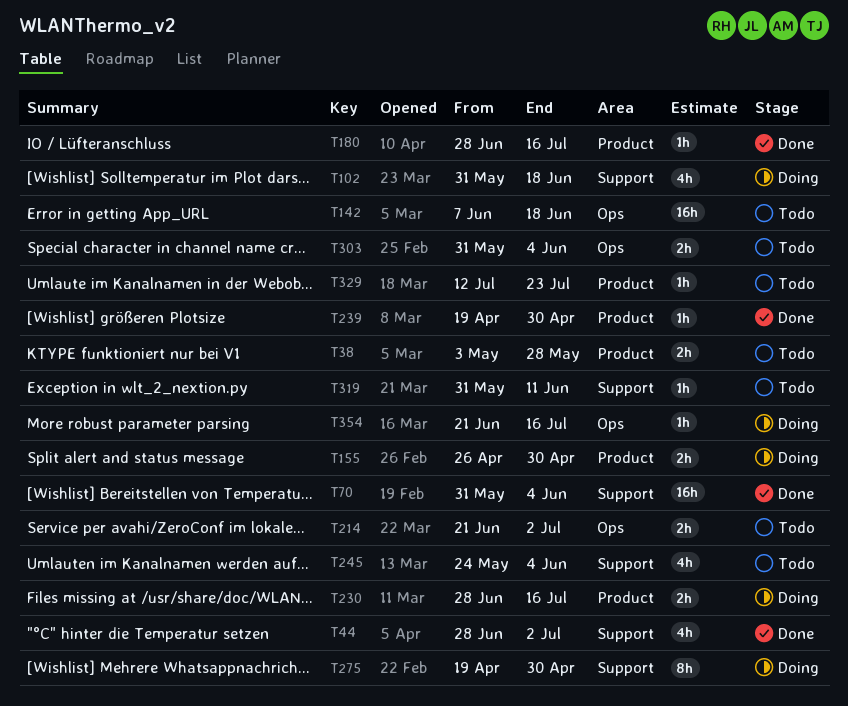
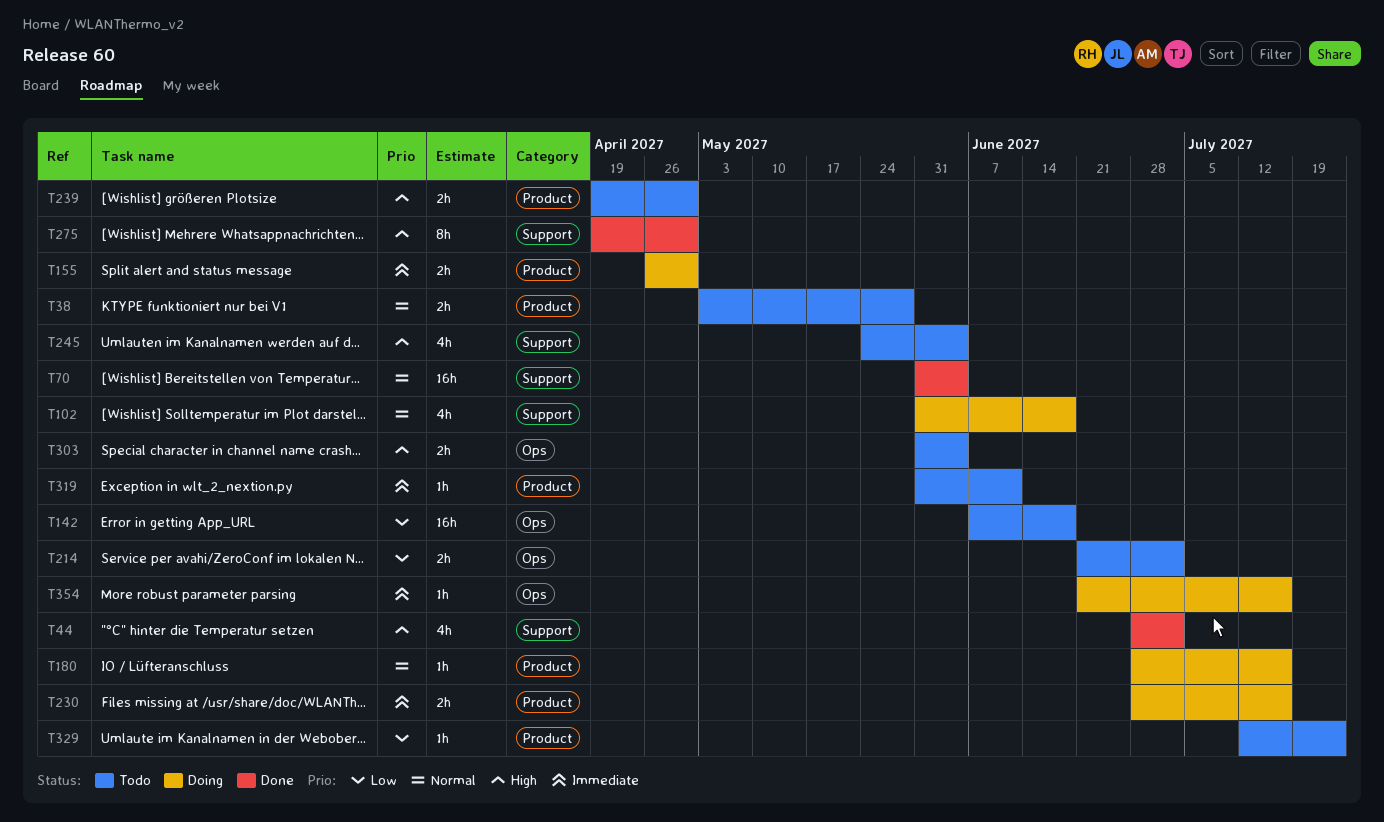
T180, status: Done -> Doing
T239, status: Done -> Todo
T239, estimate: 1h -> 2h
T275, status: Doing -> Done
T319, label: Support -> Product

